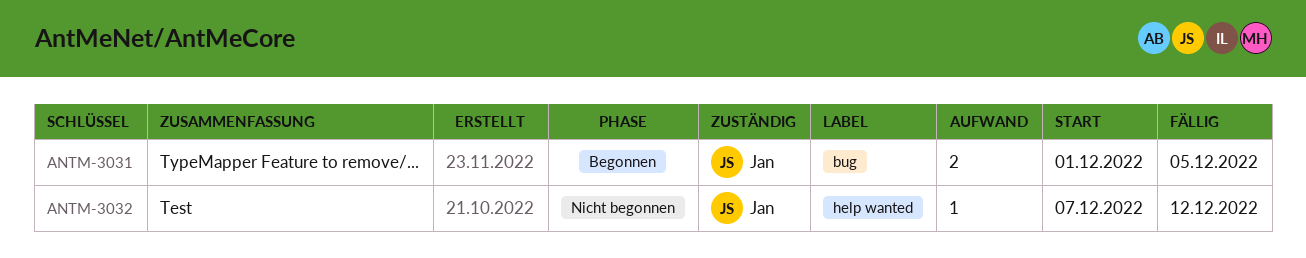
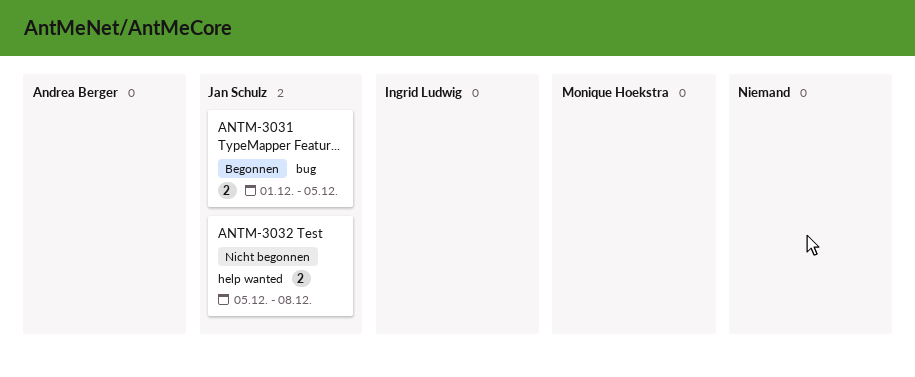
ANTM-3032, estimate: 1 -> 2
ANTM-3032, start: Dec 7 -> Dec 5
ANTM-3032, due: Dec 12 -> Dec 8

